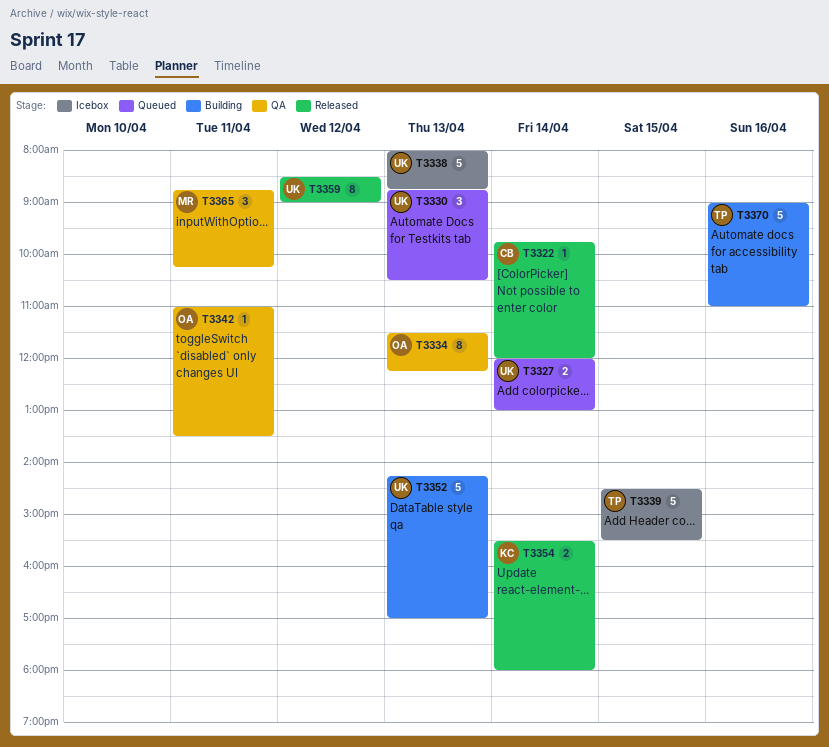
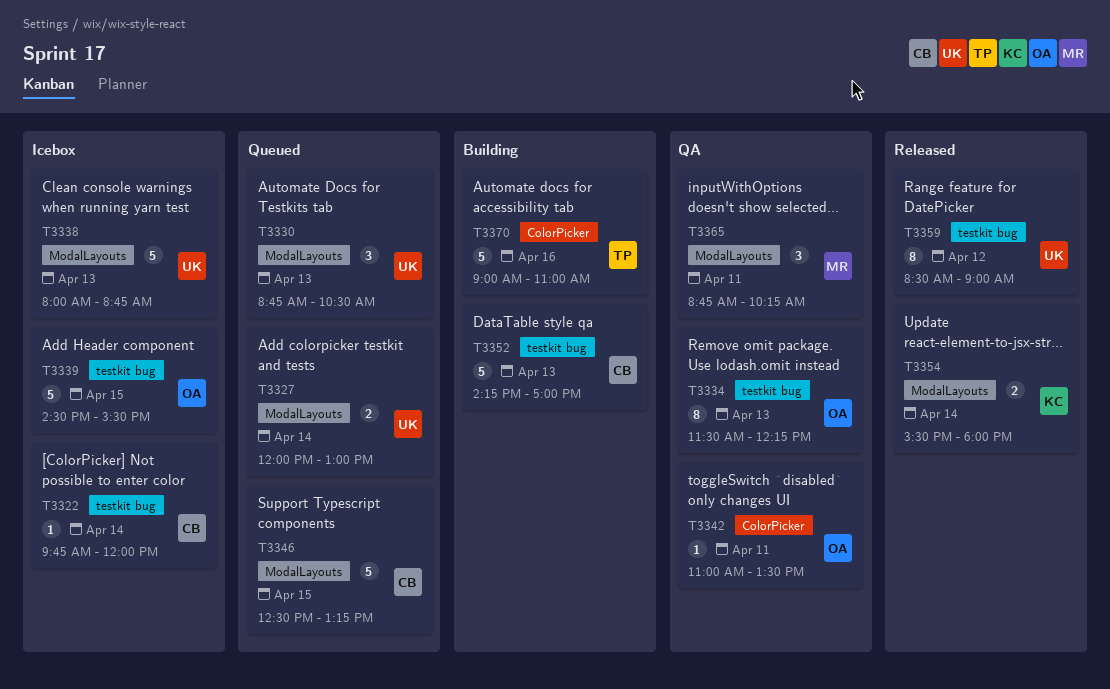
T3322, status: Released -> Icebox
T3339, owner: TP -> OA
T3346: none -> present
T3352, owner: UK -> CB

